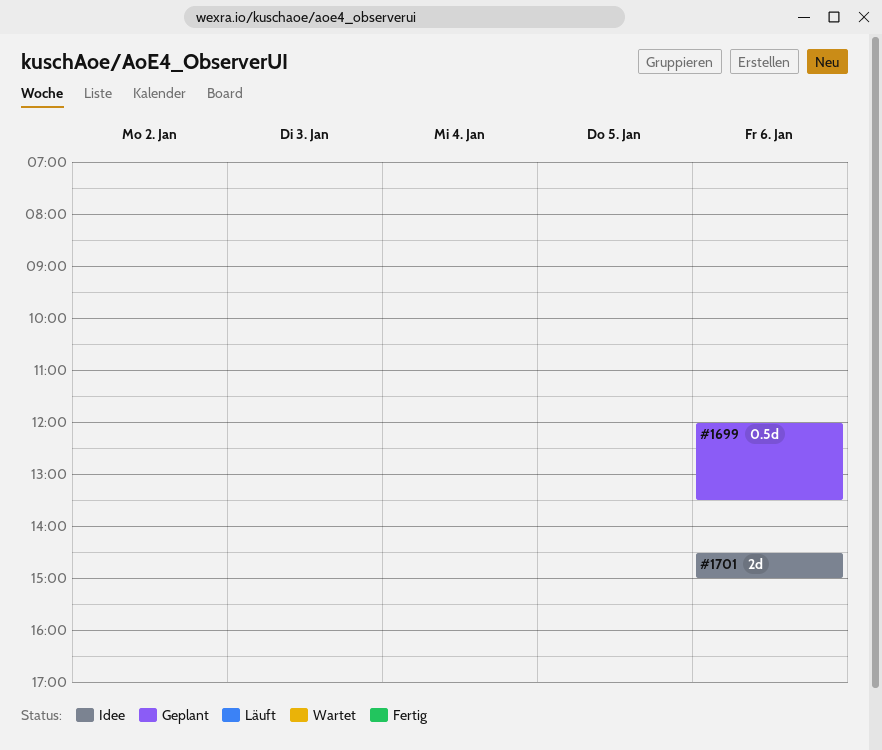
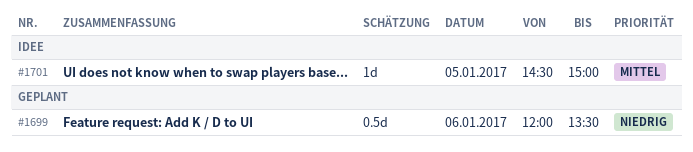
#1701, estimate: 2d -> 1d
#1701, day: Jan 6 -> Jan 5

